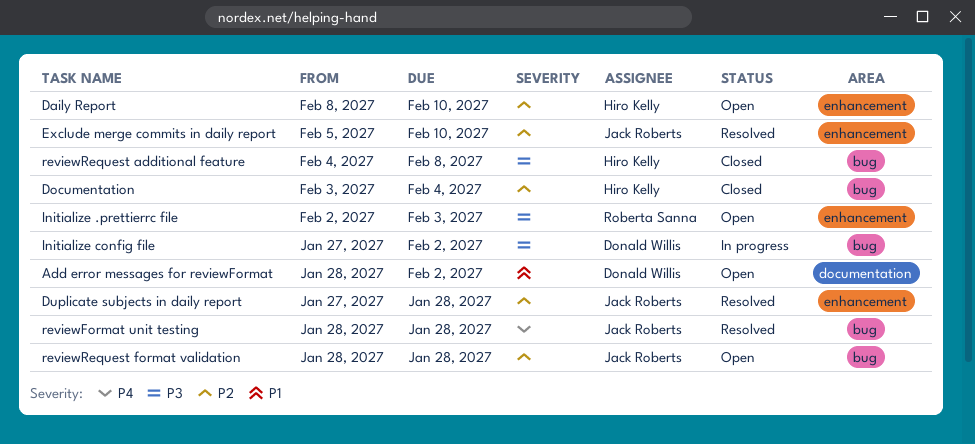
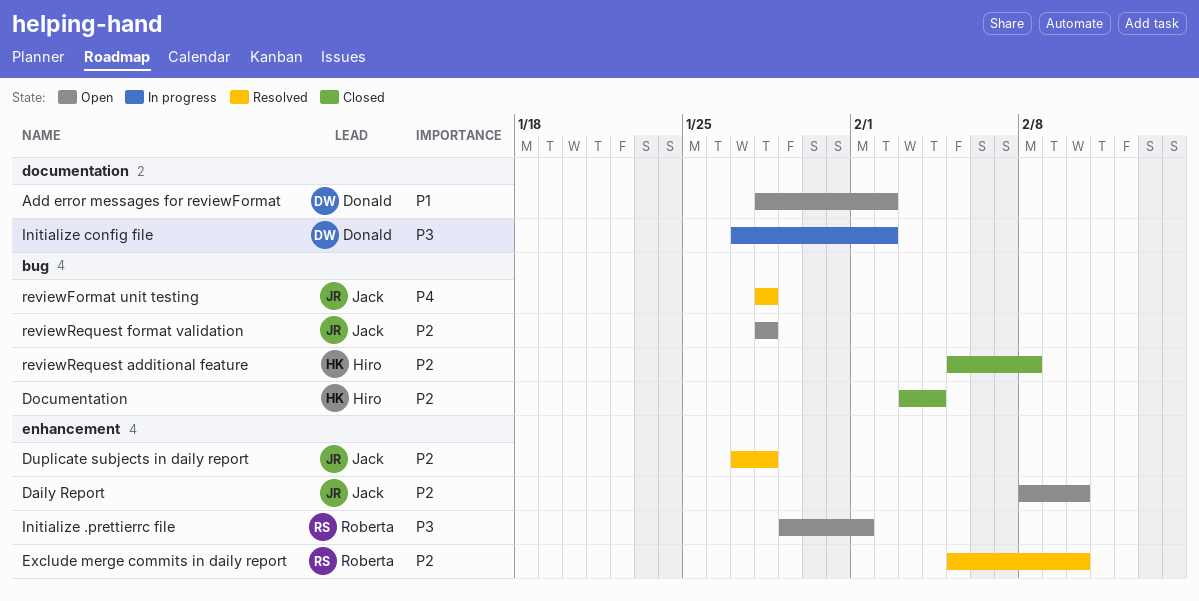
Daily Report, owner: Hiro Kelly -> Jack Roberts
Exclude merge commits in daily report, owner: Jack Roberts -> Roberta Sanna
Initialize .prettierrc file, start: Feb 2 -> Jan 29
Initialize .prettierrc file, due: Feb 3 -> Feb 1
Initialize config file, label: bug -> documentation
reviewRequest additional feature, priority: P3 -> P2
reviewRequest additional feature, start: Feb 4 -> Feb 5

